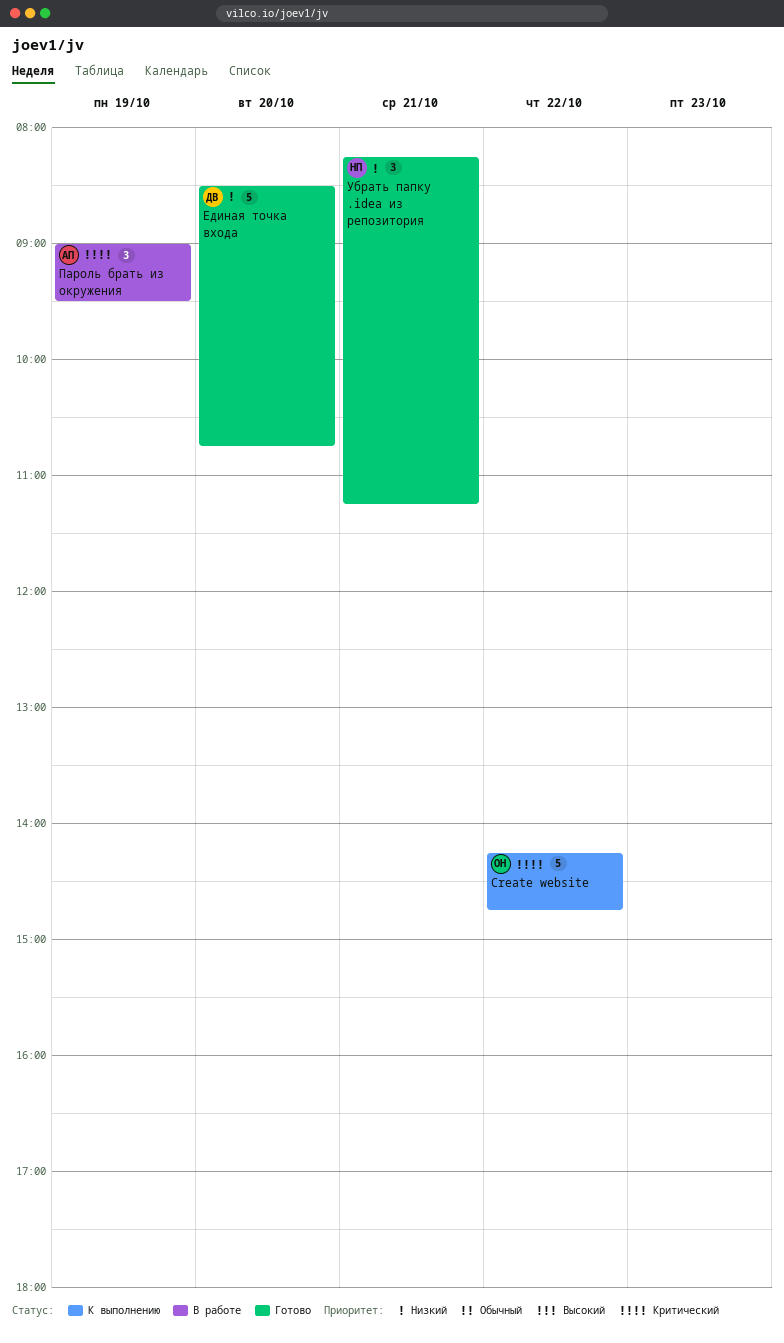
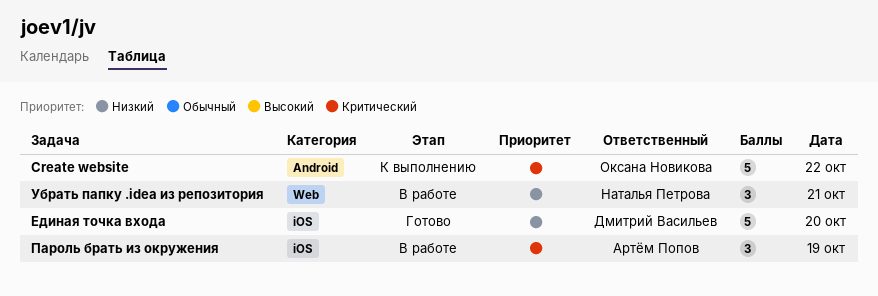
Убрать папку .idea из репозитория, status: Готово -> В работе

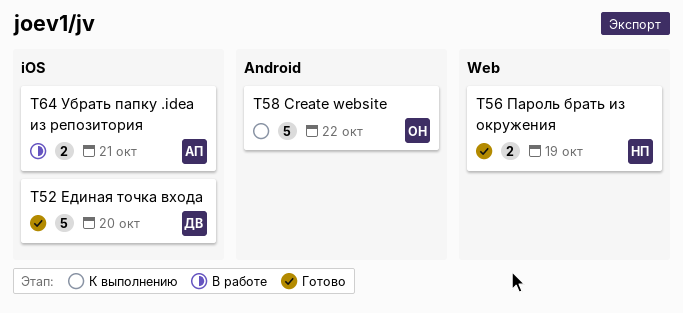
Пароль брать из окружения, status: В работе -> Готово
Пароль брать из окружения, owner: Артём Попов -> Наталья Петрова
Пароль брать из окружения, label: iOS -> Web
Пароль брать из окружения, estimate: 3 -> 2
Убрать папку .idea из репозитория, owner: Наталья Петрова -> Артём Попов
Убрать папку .idea из репозитория, label: Web -> iOS
Убрать папку .idea из репозитория, estimate: 3 -> 2

